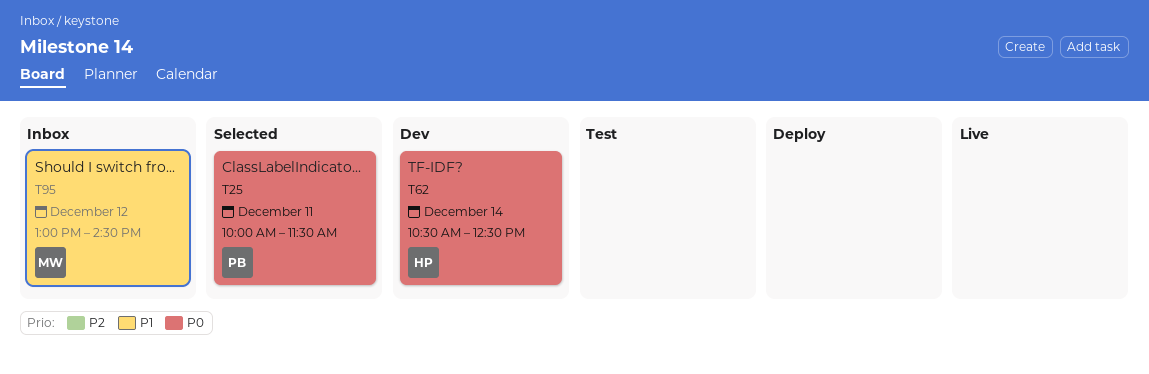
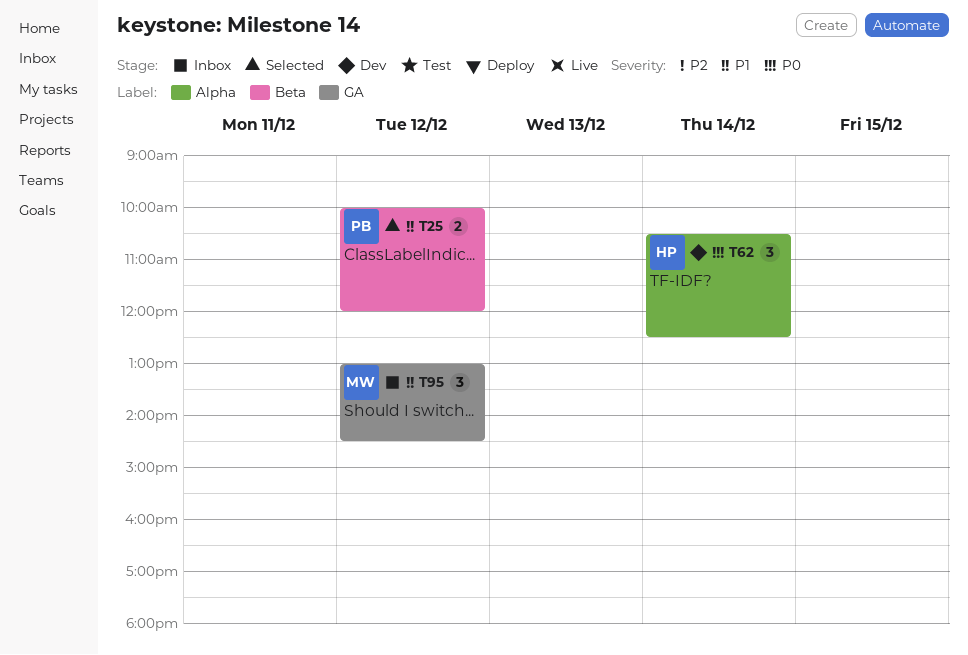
T25, priority: P0 -> P1
T25, day: Dec 11 -> Dec 12
T25, ends: 11:30 -> 12:00

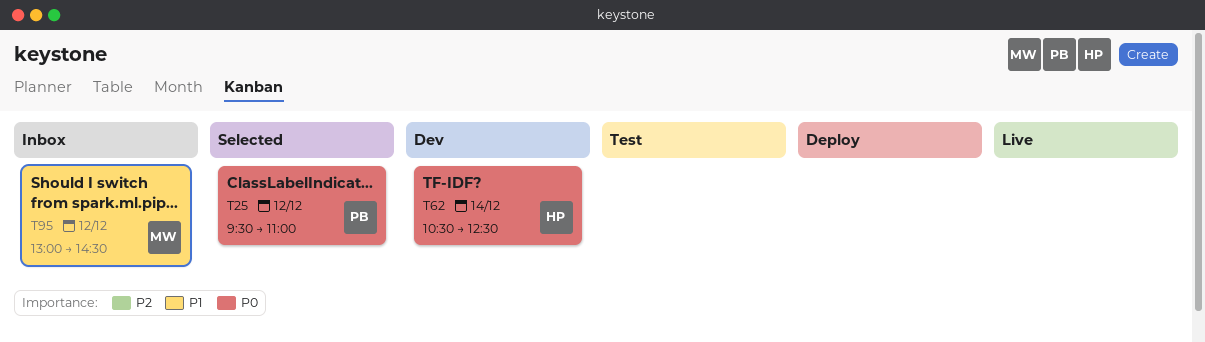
T25, priority: P1 -> P0
T25, begins: 10:00 -> 09:30
T25, ends: 12:00 -> 11:00

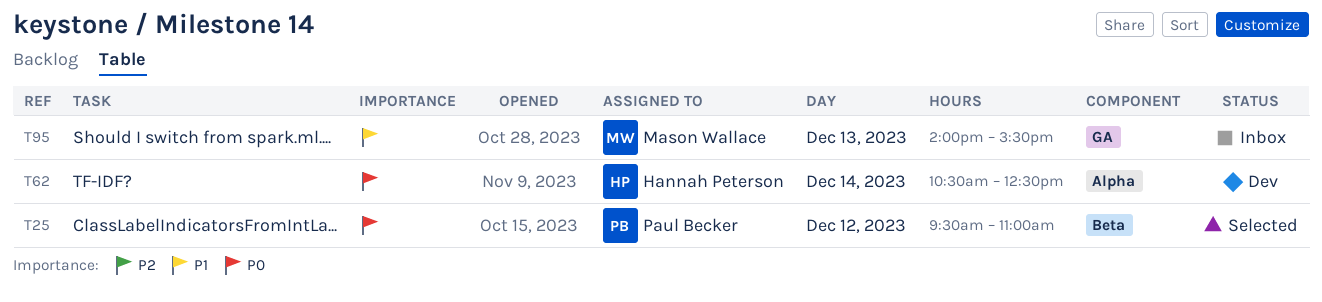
T95, day: Dec 12 -> Dec 13
T95, begins: 13:00 -> 14:00
T95, ends: 14:30 -> 15:30

